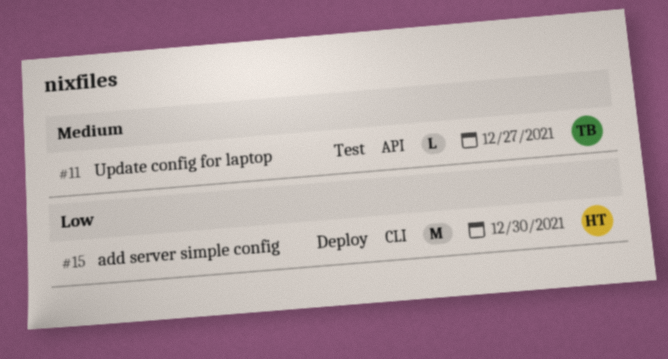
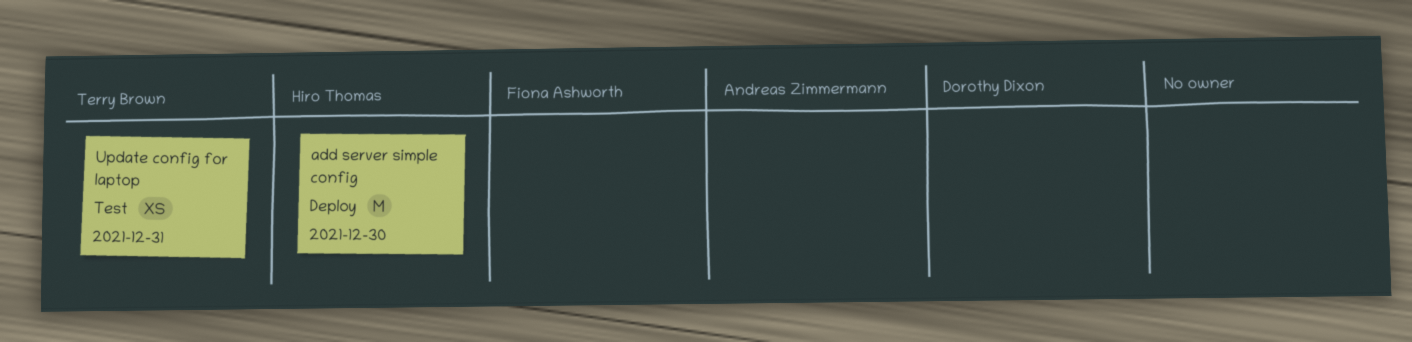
Update config for laptop, estimate: L -> XS
Update config for laptop, due: Dec 27 -> Dec 31

